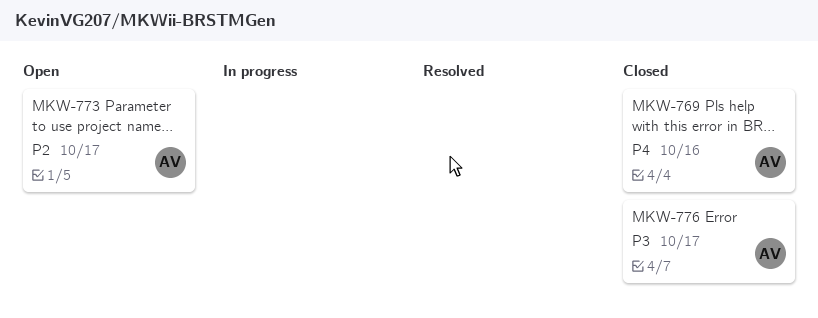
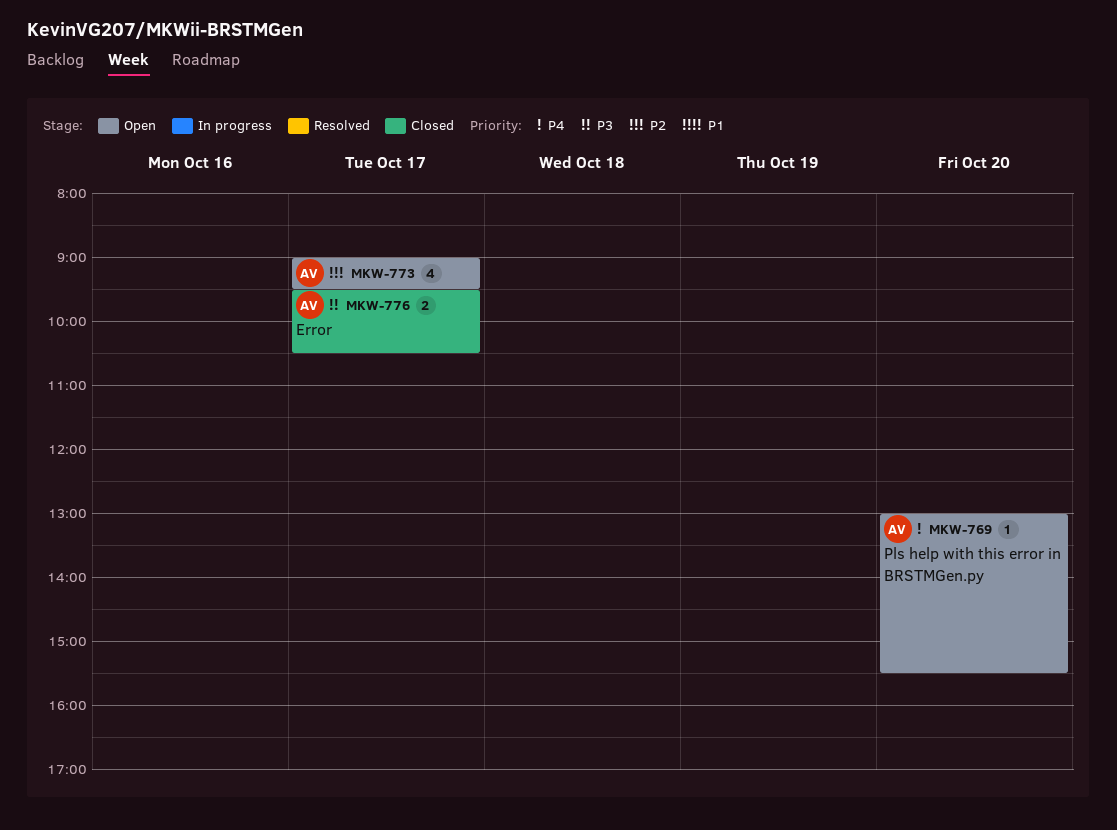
MKW-769, status: Closed -> Open
MKW-769, day: Oct 16 -> Oct 20

